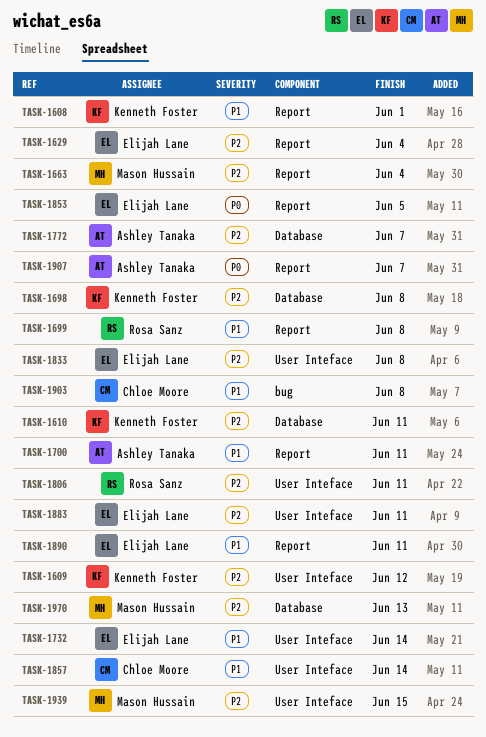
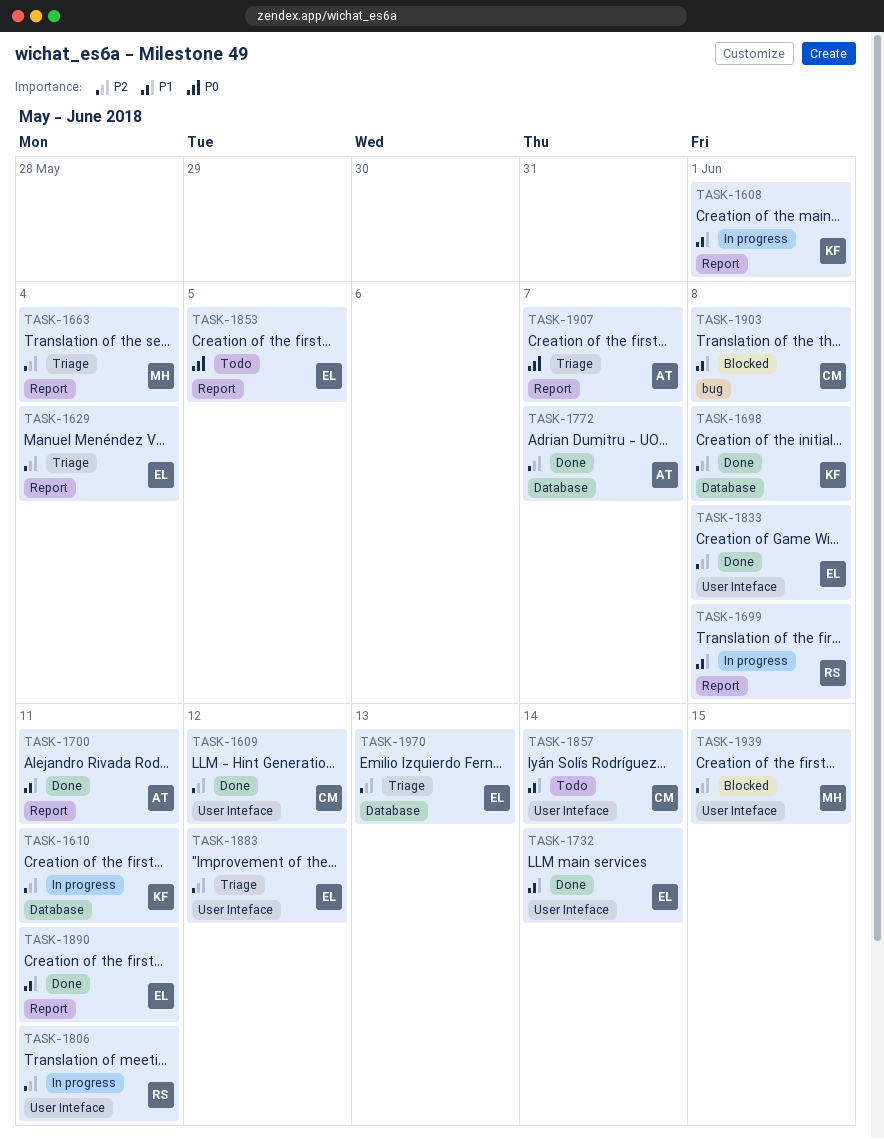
TASK-1609, owner: Kenneth Foster -> Chloe Moore
TASK-1883, due: Jun 11 -> Jun 12
TASK-1970, owner: Mason Hussain -> Elijah Lane

